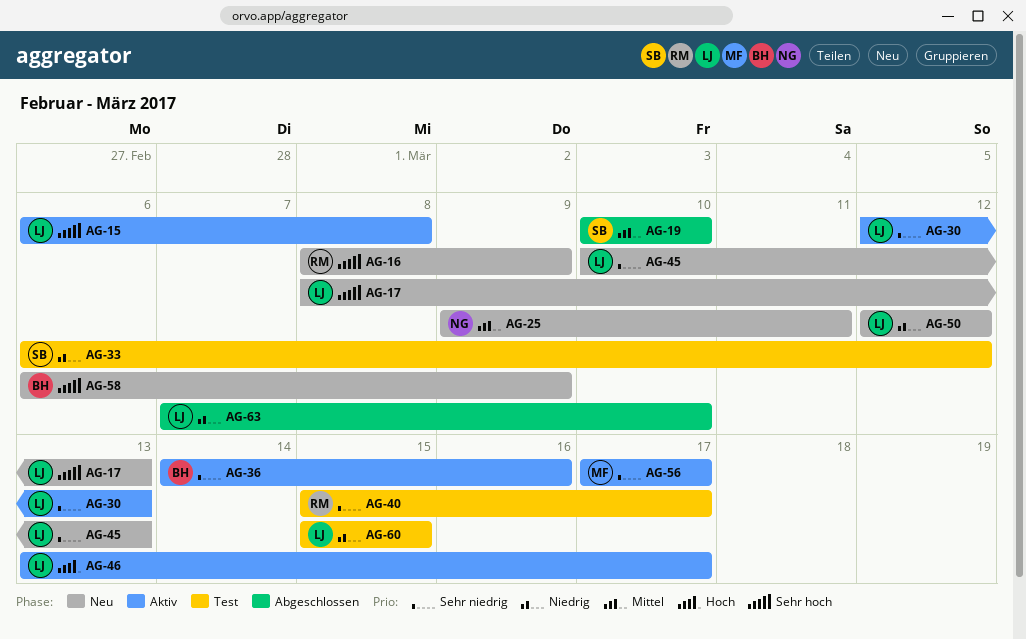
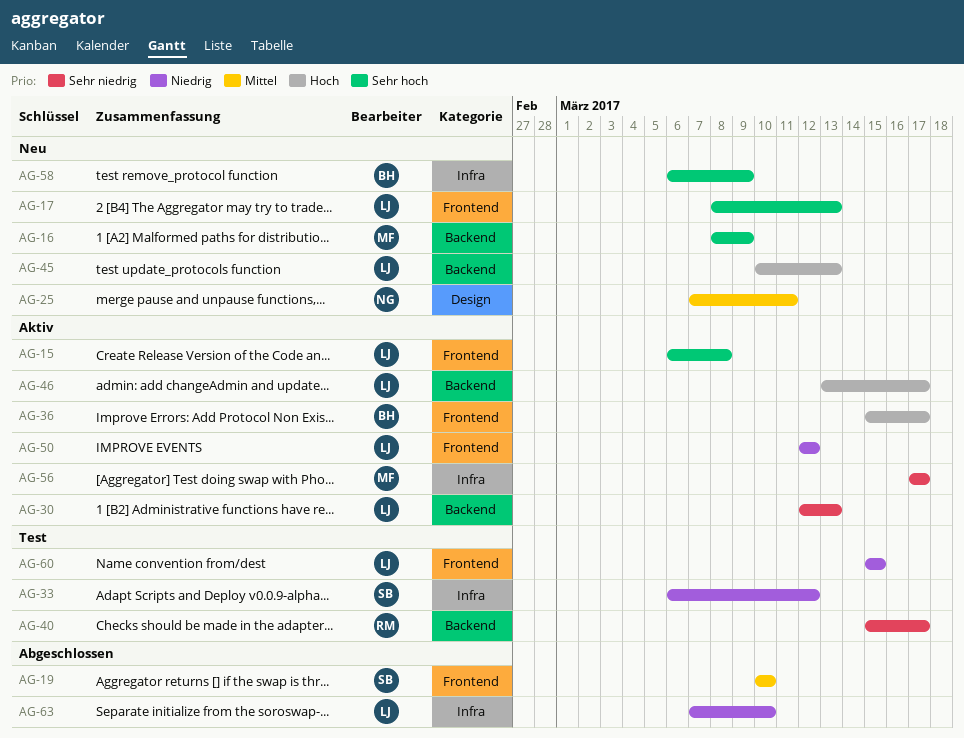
AG-16, owner: RM -> MF
AG-25, start: Mar 9 -> Mar 7
AG-36, priority: Sehr niedrig -> Hoch
AG-36, start: Mar 14 -> Mar 15
AG-36, due: Mar 16 -> Mar 17
AG-45, priority: Sehr niedrig -> Hoch
AG-50, status: Neu -> Aktiv

